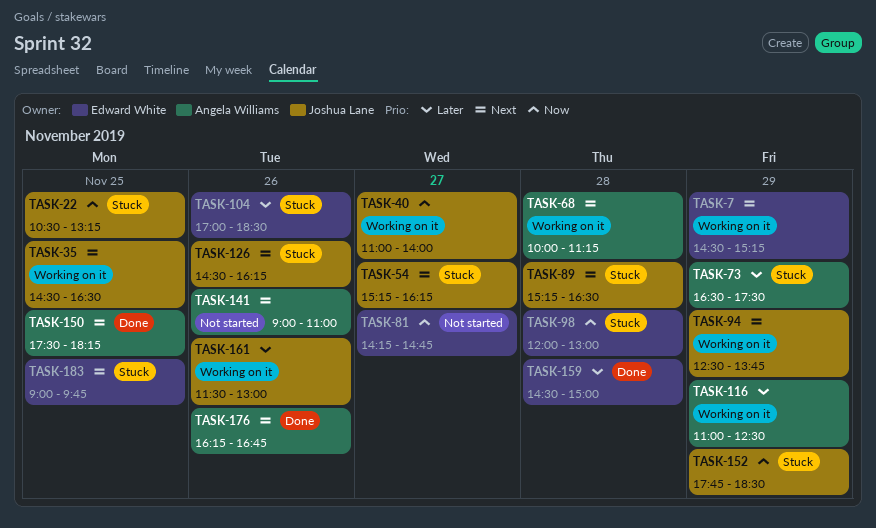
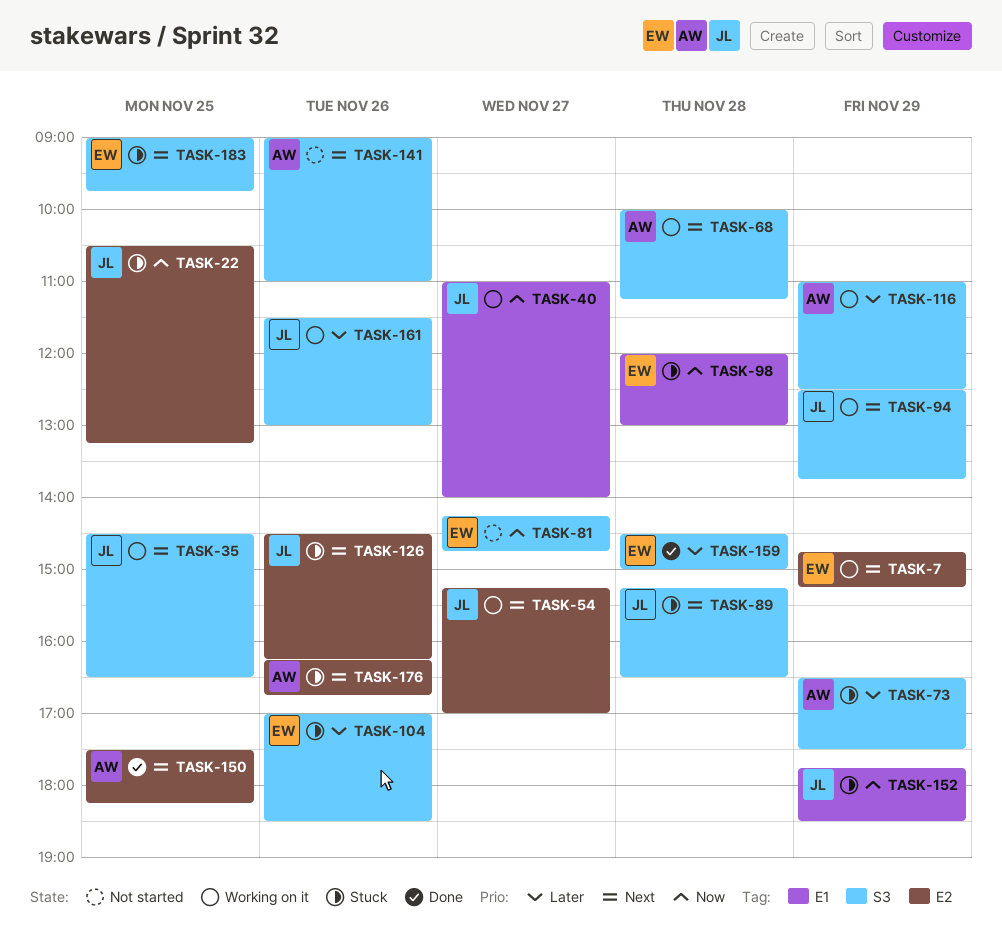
TASK-7, begins: 14:30 -> 14:45
TASK-54, status: Stuck -> Working on it
TASK-54, ends: 16:15 -> 17:00
TASK-176, status: Done -> Stuck

